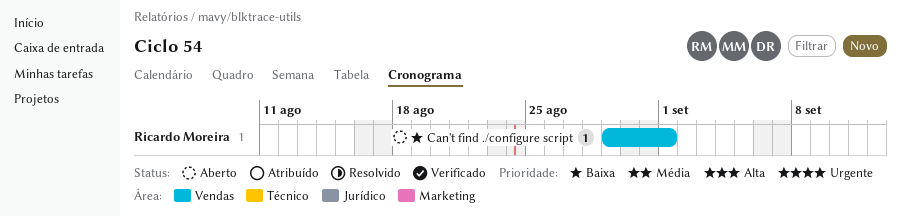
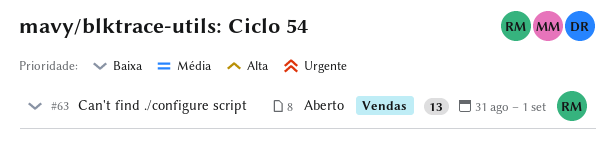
Can't find ./configure script, estimate: 1 -> 13
Can't find ./configure script, start: Aug 29 -> Aug 31

